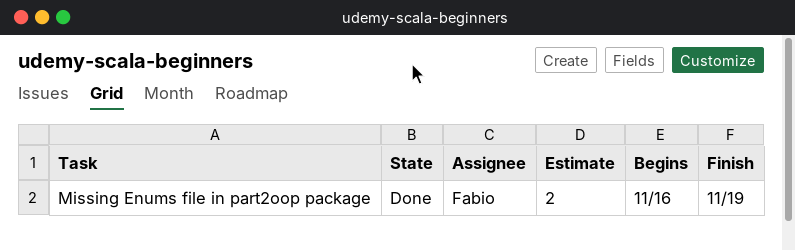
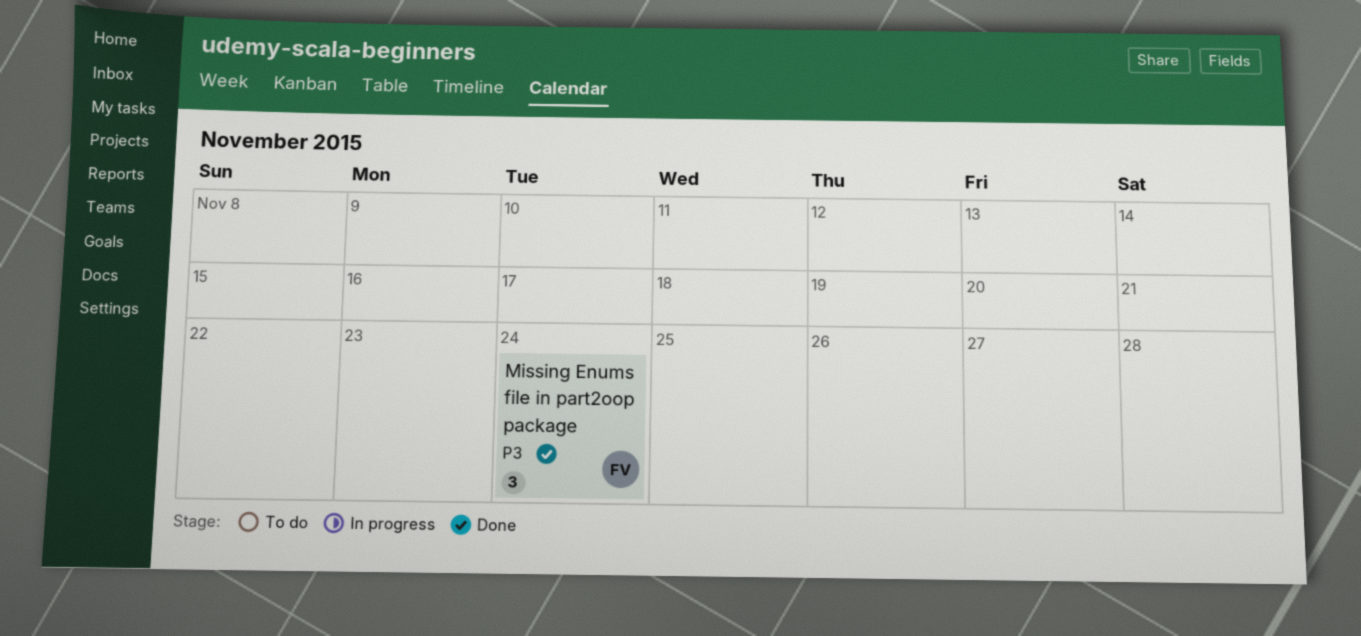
Missing Enums file in part2oop package, estimate: 2 -> 3
Missing Enums file in part2oop package, due: Nov 19 -> Nov 24

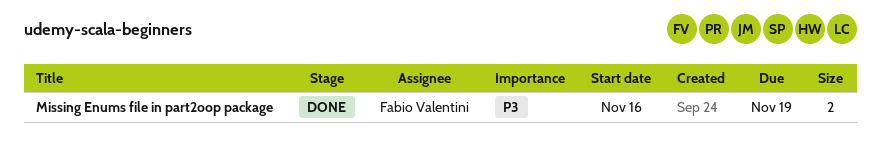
Missing Enums file in part2oop package, estimate: 3 -> 2
Missing Enums file in part2oop package, due: Nov 24 -> Nov 19

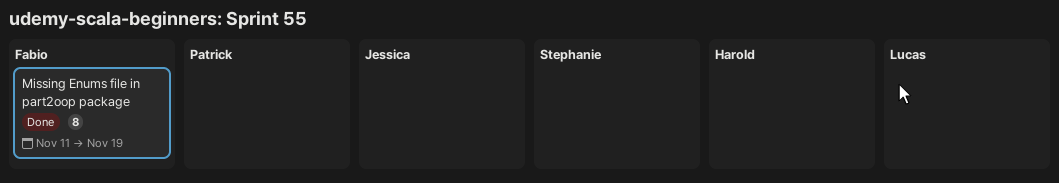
Missing Enums file in part2oop package, estimate: 2 -> 8
Missing Enums file in part2oop package, start: Nov 16 -> Nov 11

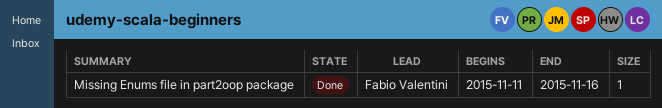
Missing Enums file in part2oop package, estimate: 8 -> 1
Missing Enums file in part2oop package, due: Nov 19 -> Nov 16

